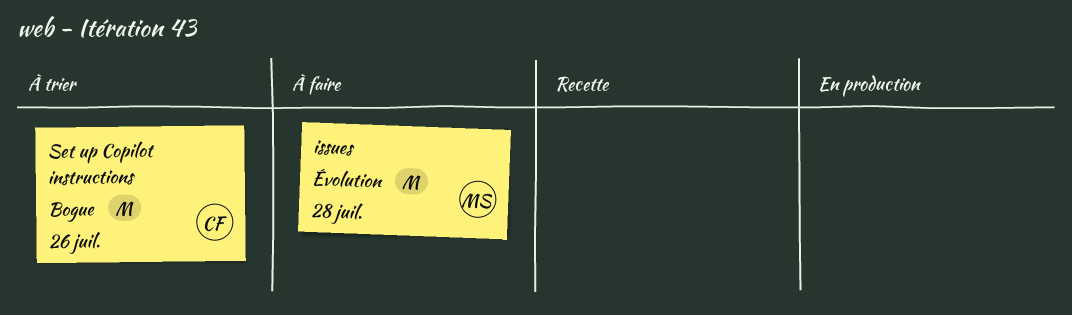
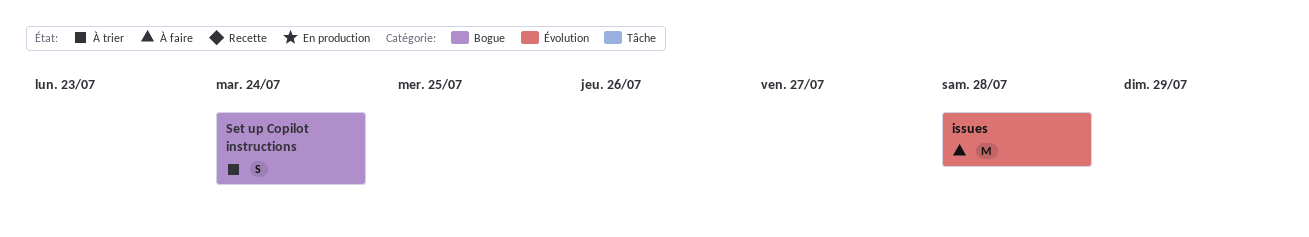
Set up Copilot instructions, estimate: M -> S
Set up Copilot instructions, due: Jul 26 -> Jul 24

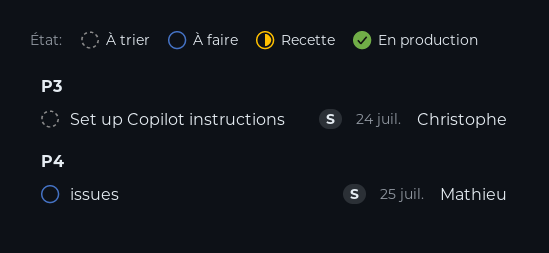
issues, estimate: M -> S
issues, due: Jul 28 -> Jul 25

